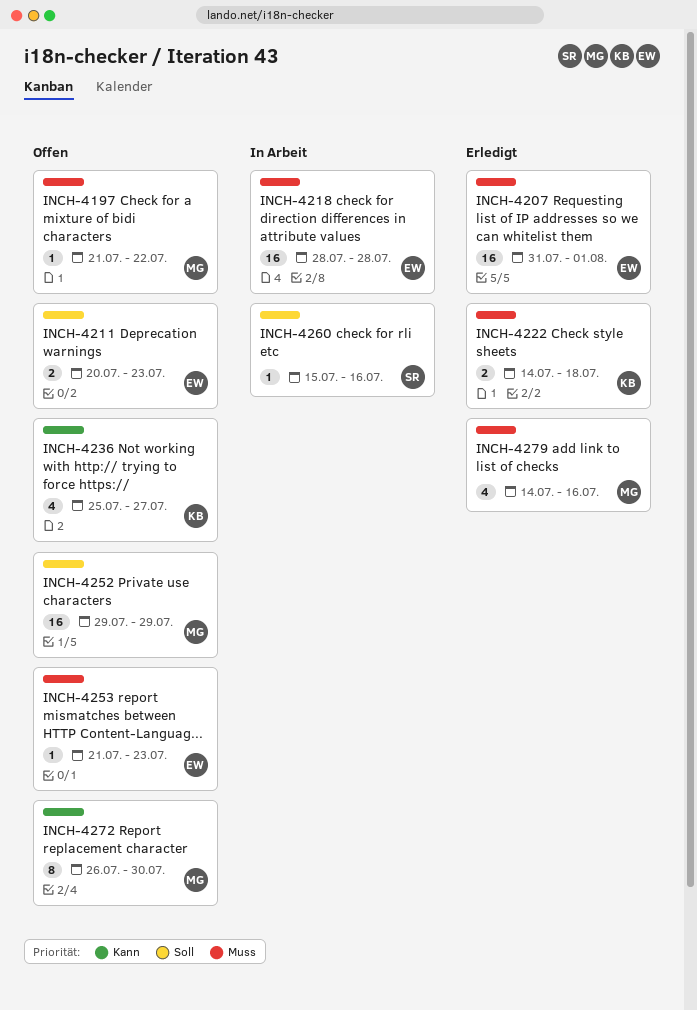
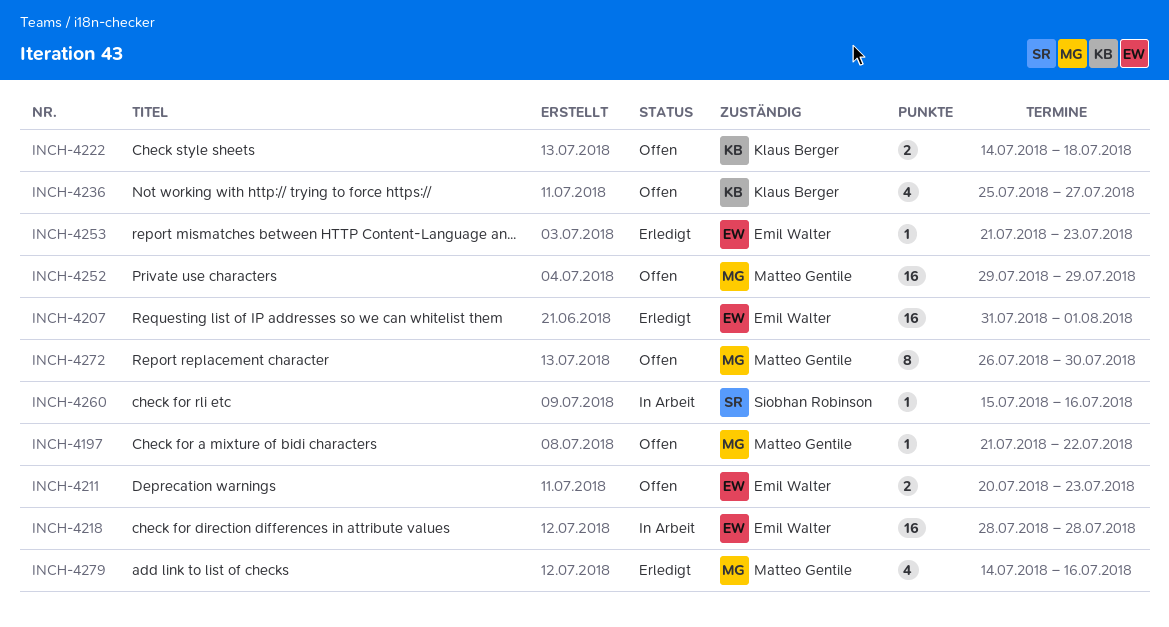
INCH-4222, status: Erledigt -> Offen
INCH-4253, status: Offen -> Erledigt

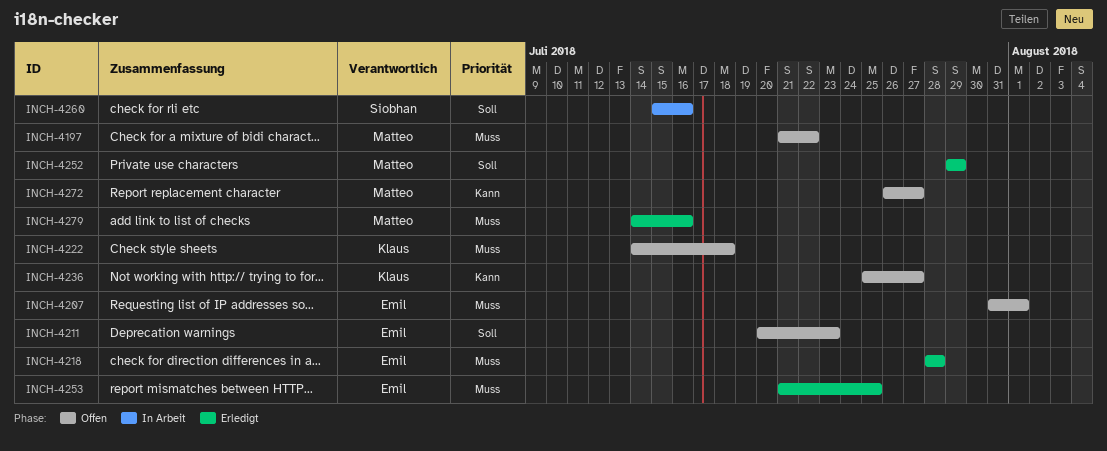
INCH-4207, status: Erledigt -> Offen
INCH-4218, status: In Arbeit -> Erledigt
INCH-4252, status: Offen -> Erledigt
INCH-4253, due: Jul 23 -> Jul 25
INCH-4272, due: Jul 30 -> Jul 27

